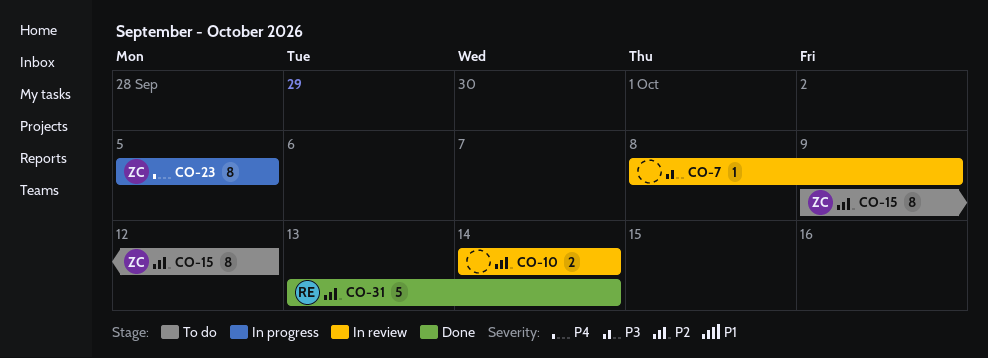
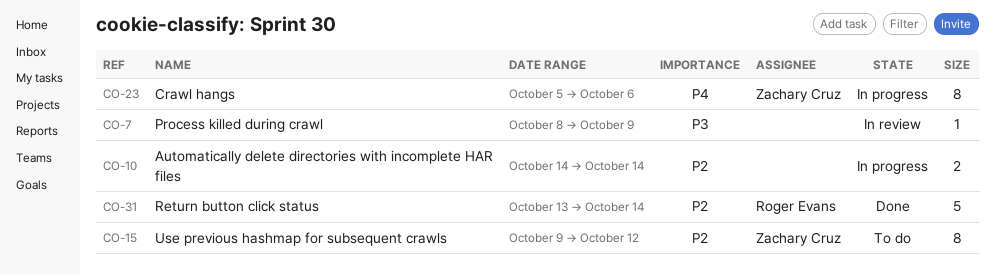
CO-10, status: In review -> In progress
CO-23, due: Oct 5 -> Oct 6

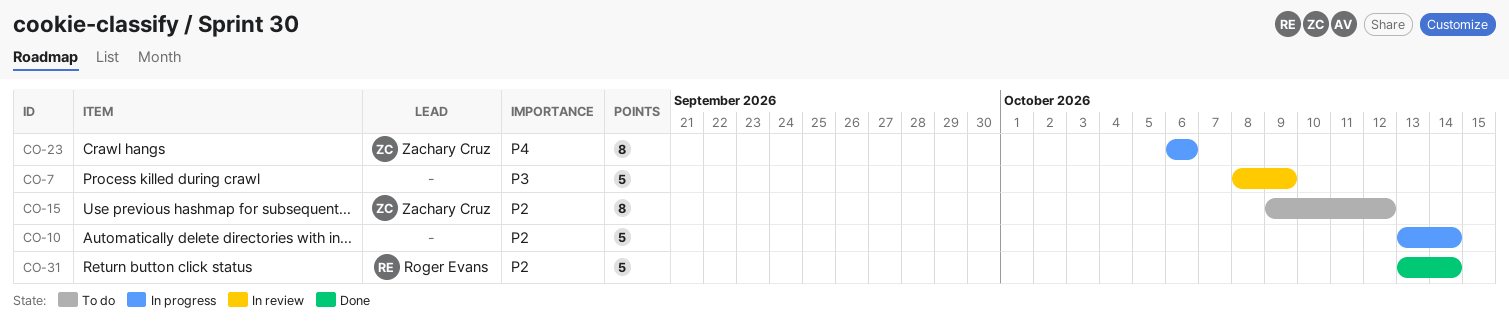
CO-7, estimate: 1 -> 5
CO-10, estimate: 2 -> 5
CO-10, start: Oct 14 -> Oct 13
CO-23, start: Oct 5 -> Oct 6

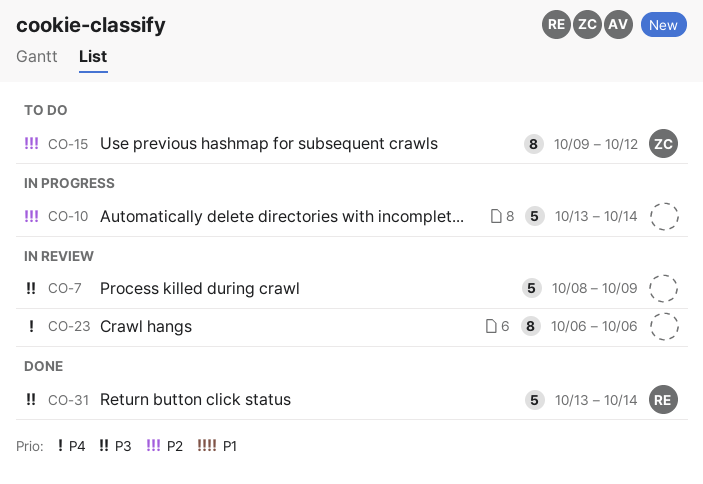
CO-23, status: In progress -> In review
CO-23, owner: Zachary Cruz -> none
CO-31, priority: P2 -> P3

